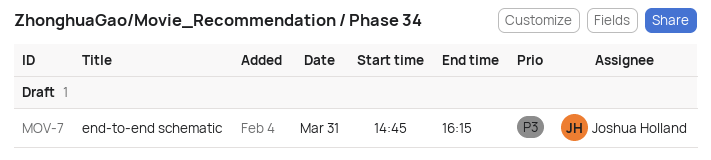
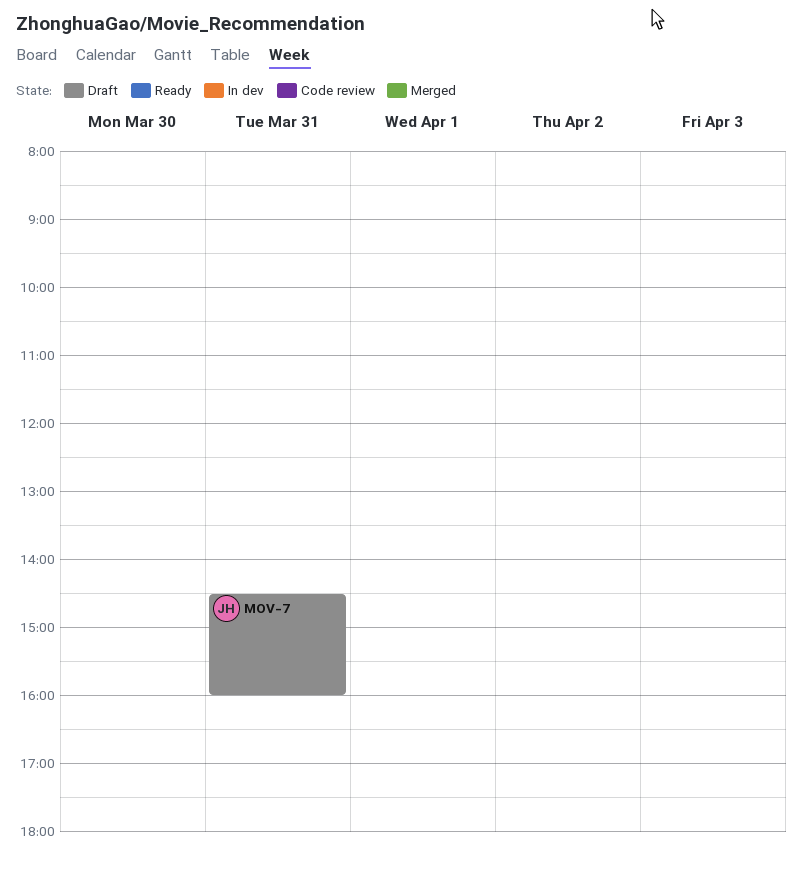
MOV-7, begins: 14:45 -> 14:30
MOV-7, ends: 16:15 -> 16:00

